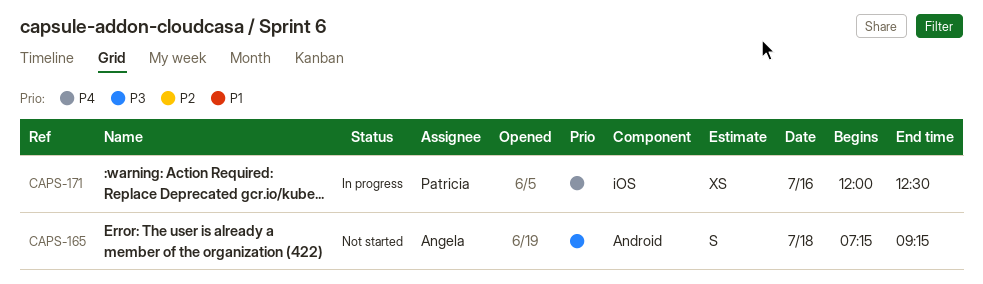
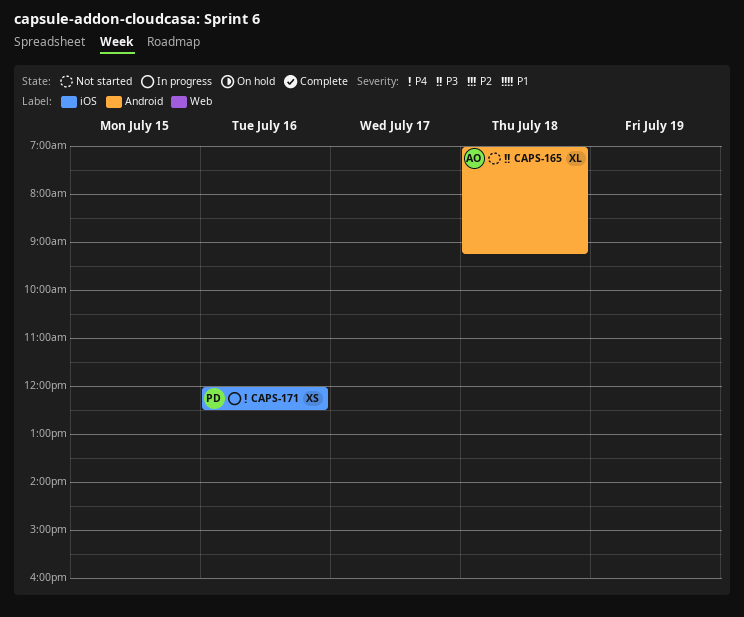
CAPS-165, estimate: S -> XL
CAPS-165, begins: 07:15 -> 07:00

